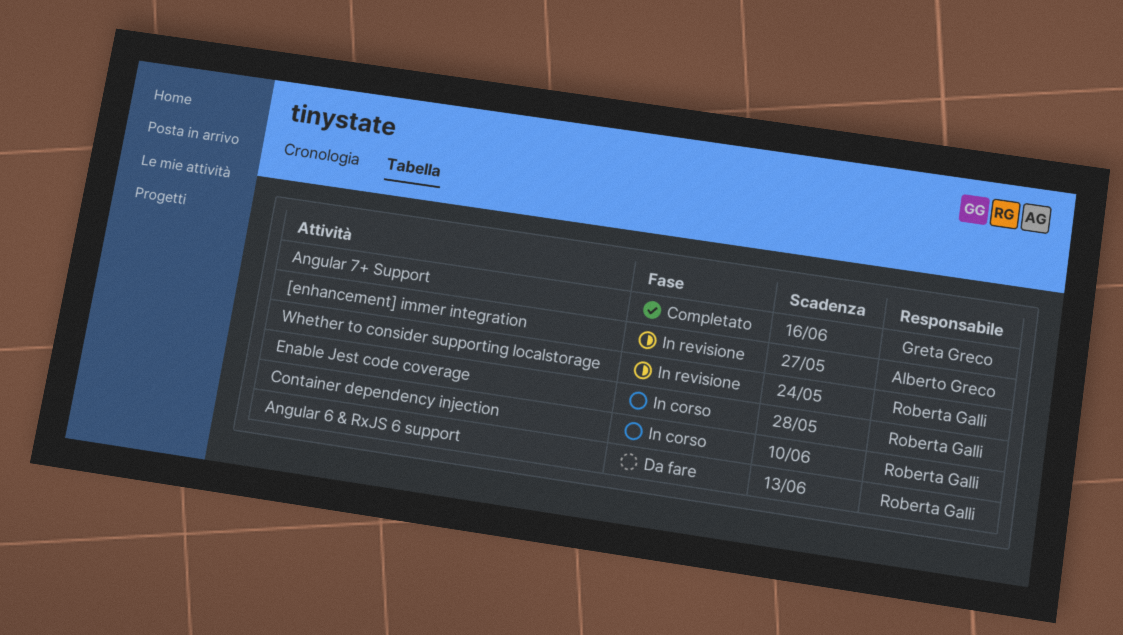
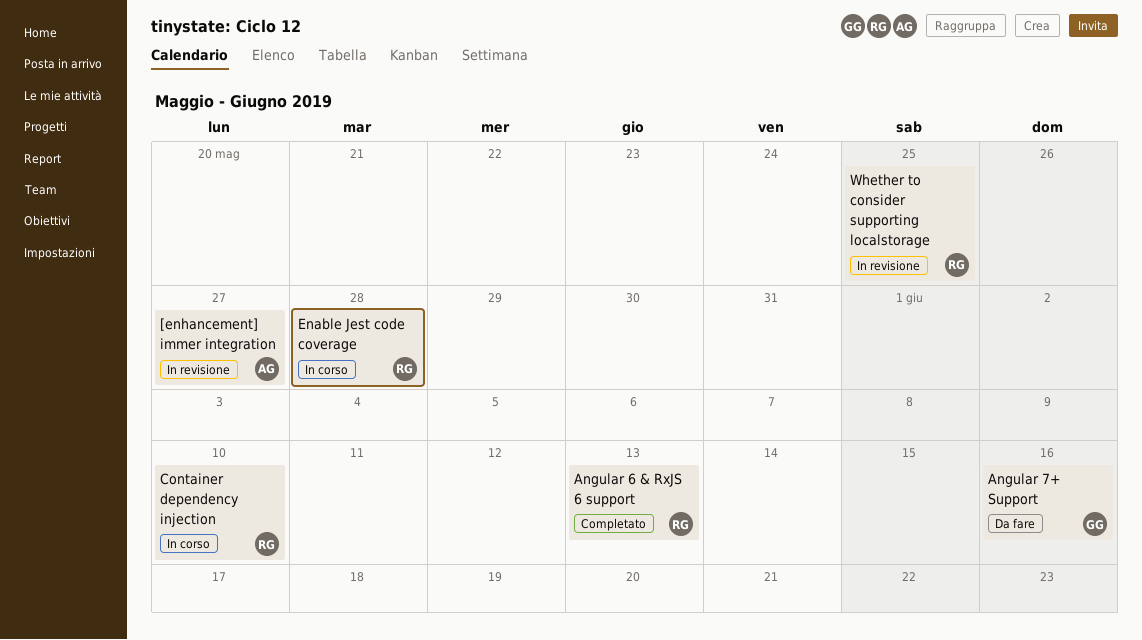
Angular 6 & RxJS 6 support, status: Da fare -> Completato
Angular 7+ Support, status: Completato -> Da fare
Whether to consider supporting localstorage, due: May 24 -> May 25

